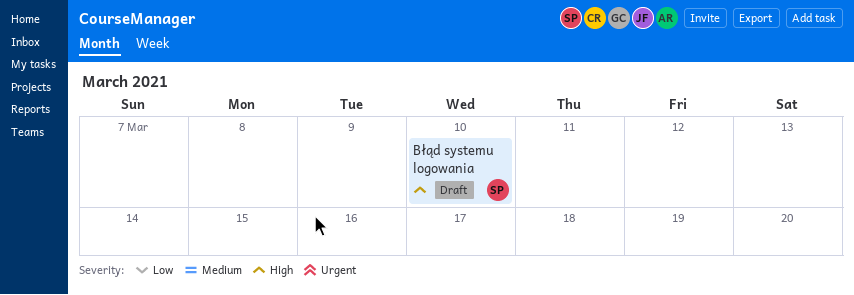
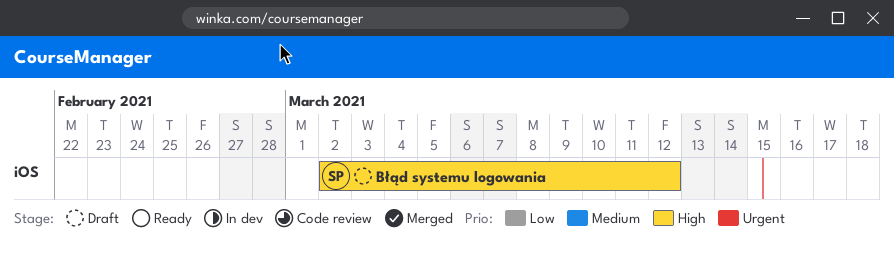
Błąd systemu logowania, due: Mar 10 -> Mar 12

